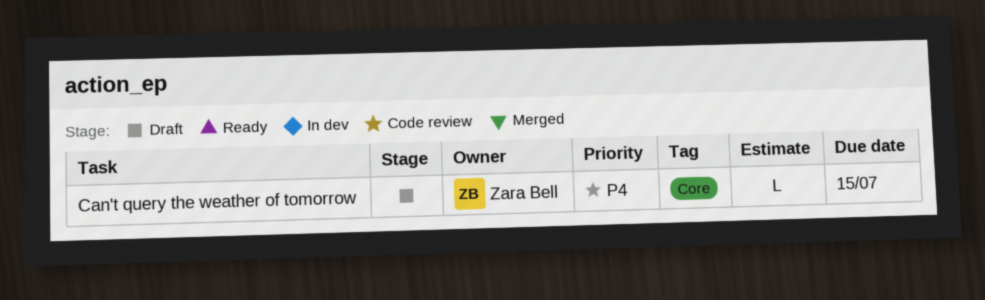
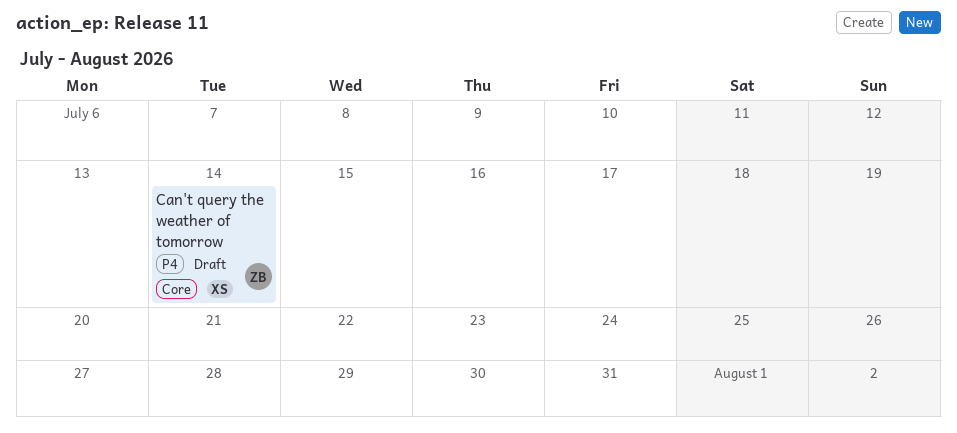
Can't query the weather of tomorrow, estimate: L -> XS
Can't query the weather of tomorrow, due: Jul 15 -> Jul 14

